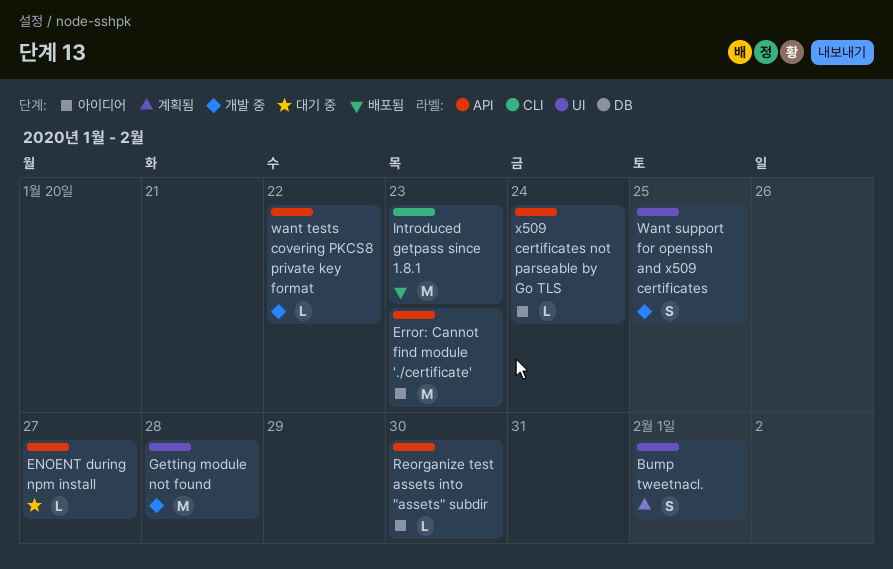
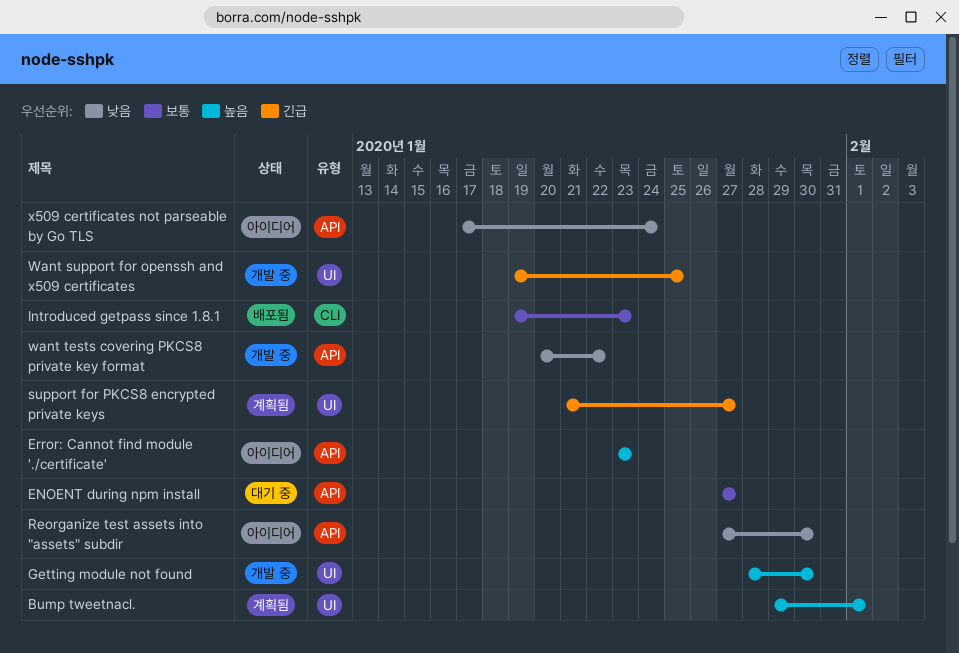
Getting module not found, due: Jan 28 -> Jan 30
support for PKCS8 encrypted private keys: none -> present

